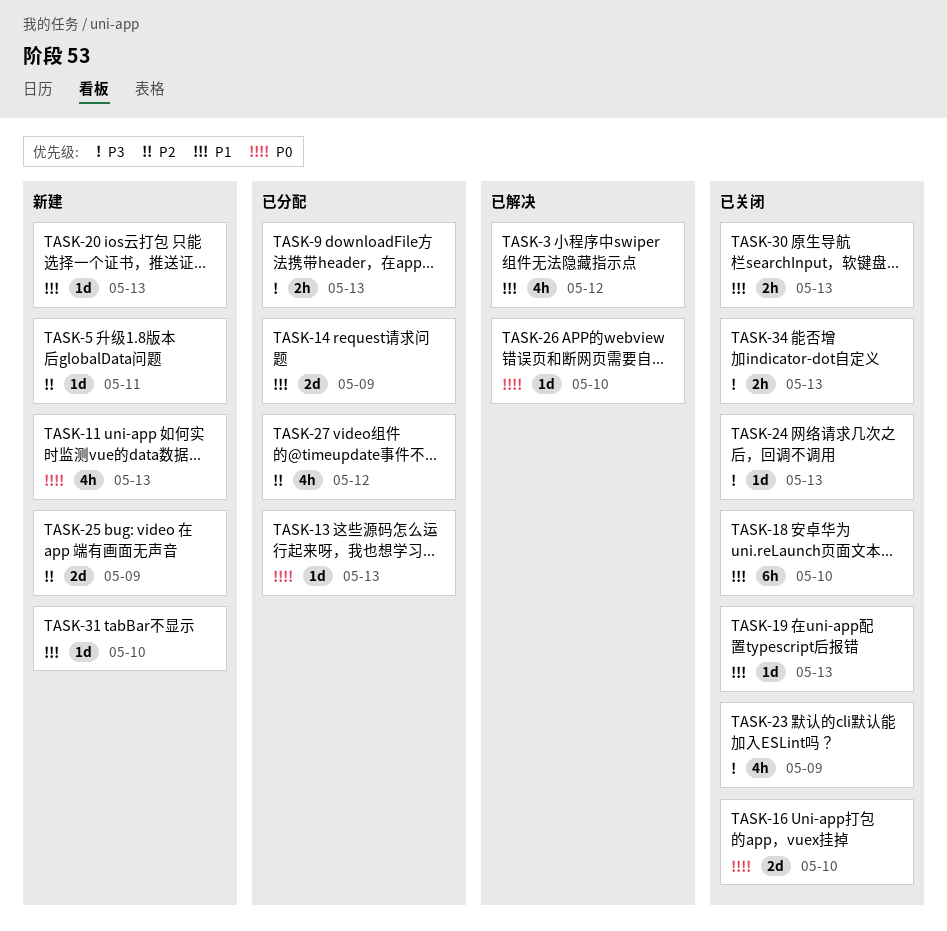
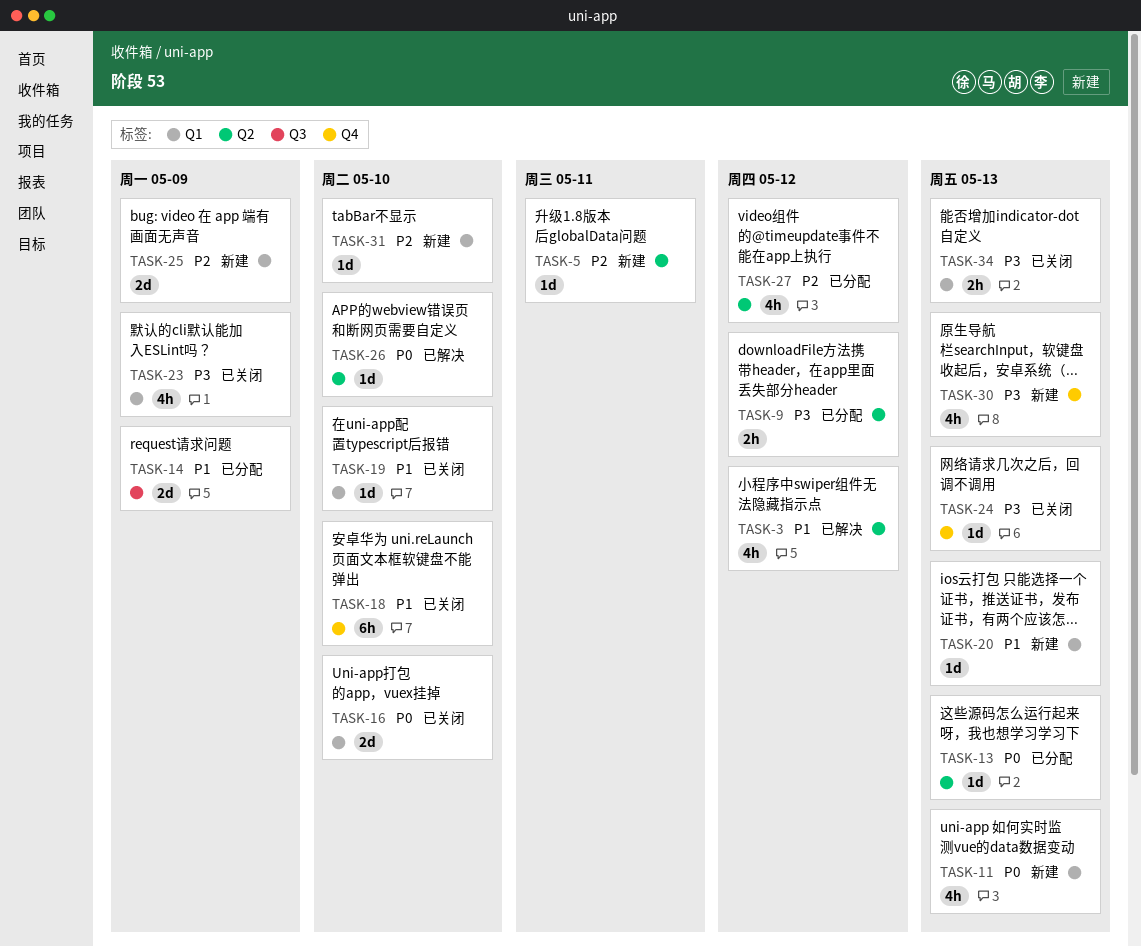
TASK-9, due: May 13 -> May 12
TASK-19, due: May 13 -> May 10
TASK-30, status: 已关闭 -> 新建
TASK-30, priority: P1 -> P3
TASK-30, estimate: 2h -> 4h
TASK-31, priority: P1 -> P2

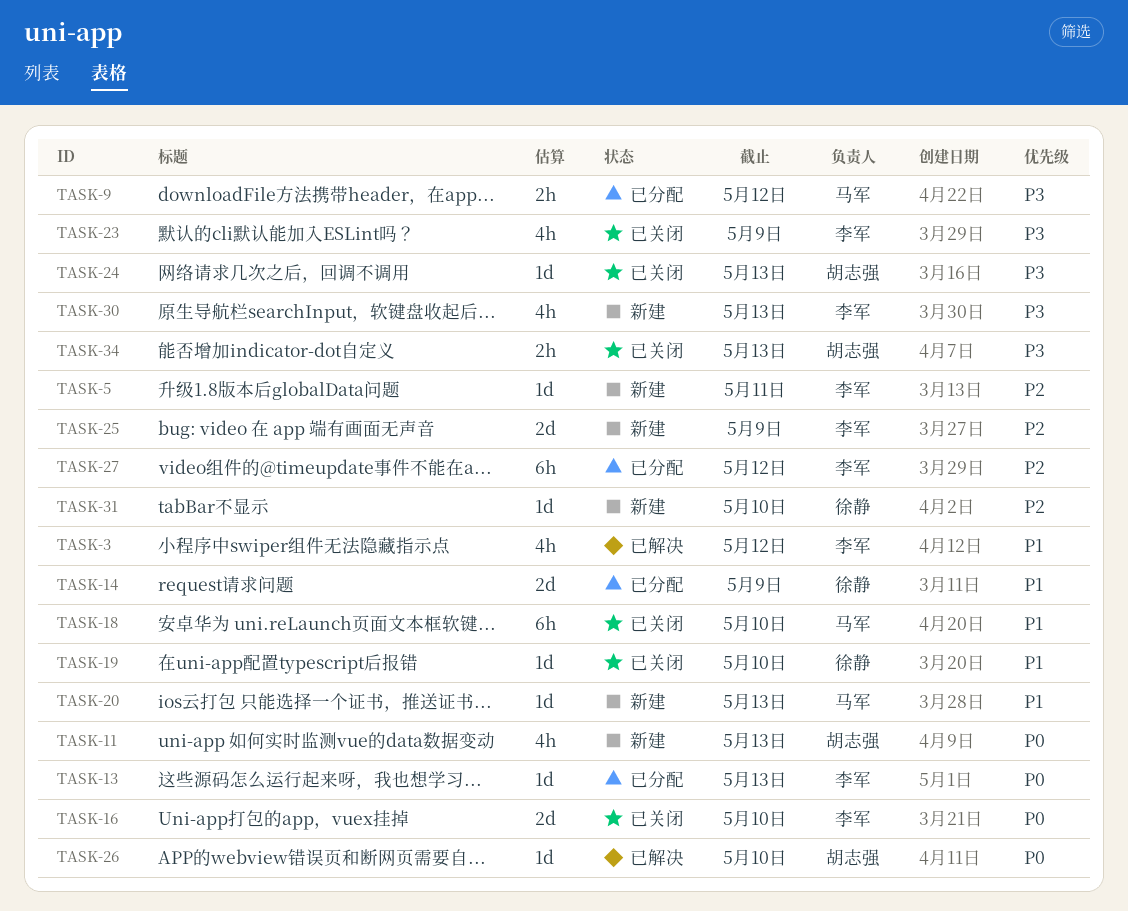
TASK-27, estimate: 4h -> 6h

